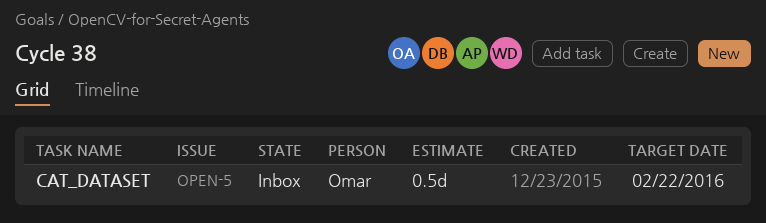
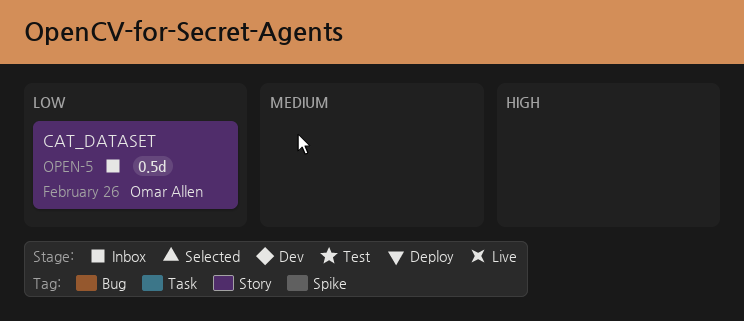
OPEN-5, due: Feb 22 -> Feb 26

